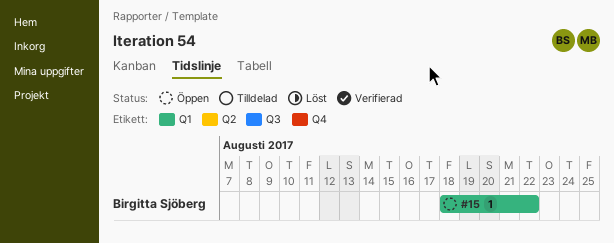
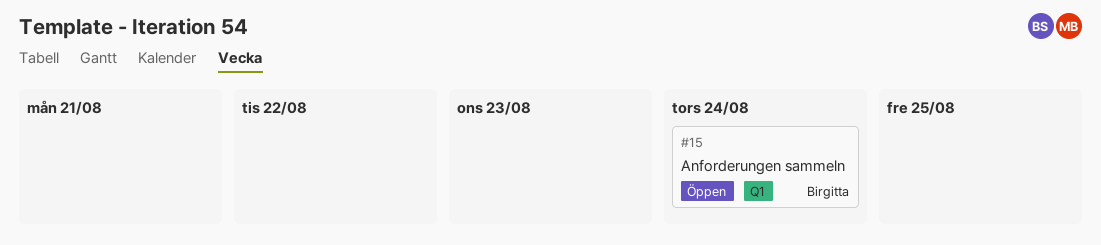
#15, due: Aug 22 -> Aug 24

